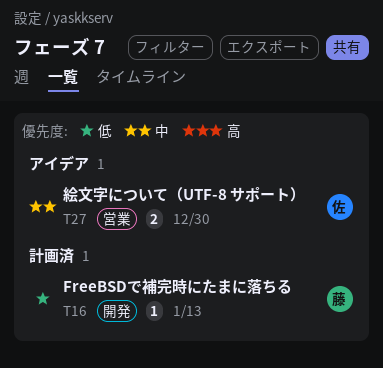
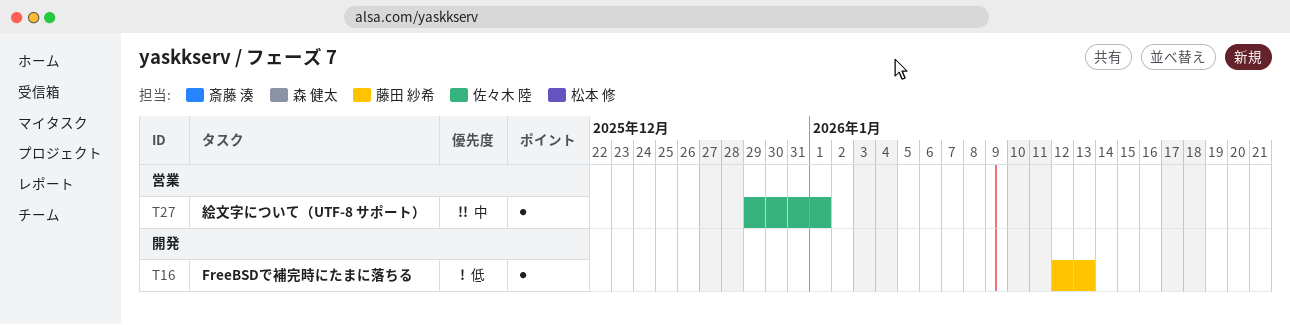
T27, estimate: 2 -> 1
T27, due: Dec 30 -> Jan 1

